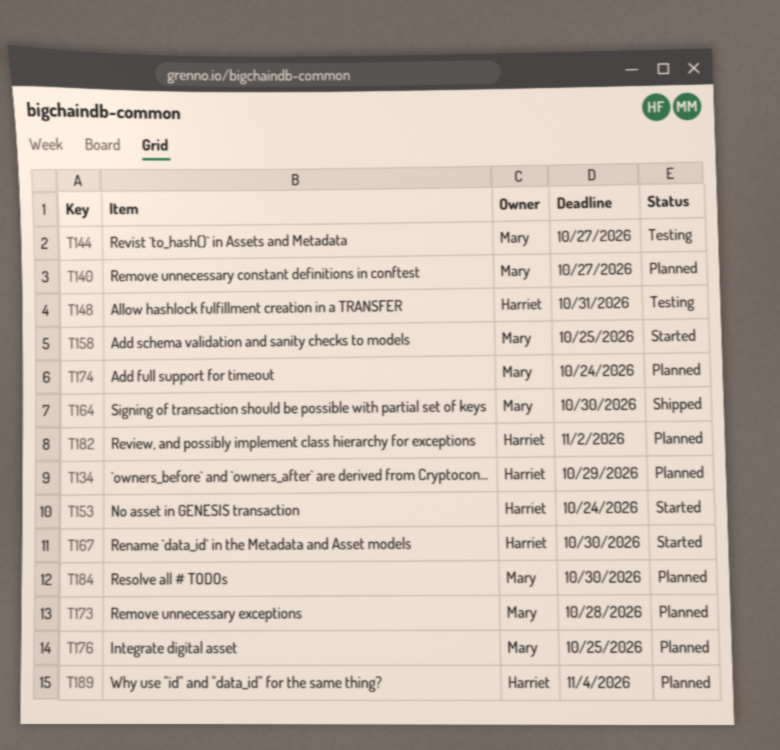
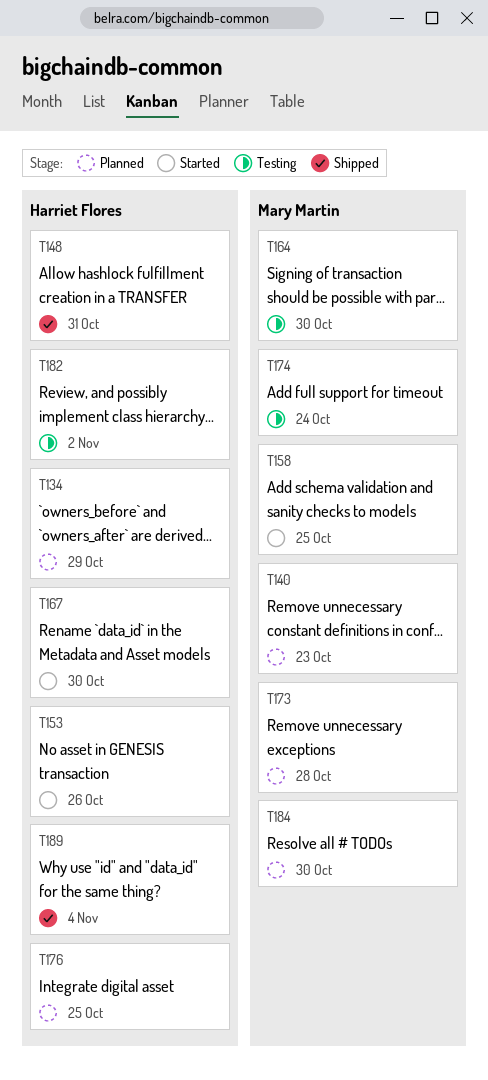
T140, due: Oct 27 -> Oct 23
T144: present -> none
T148, status: Testing -> Shipped
T153, due: Oct 24 -> Oct 26
T164, status: Shipped -> Testing
T174, status: Planned -> Testing
T176, owner: Mary Martin -> Harriet Flores
T182, status: Planned -> Testing
T189, status: Planned -> Shipped

